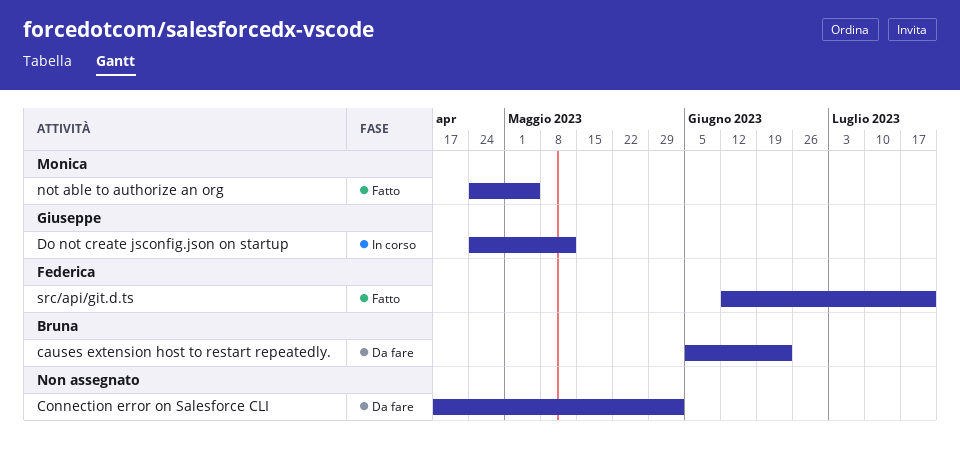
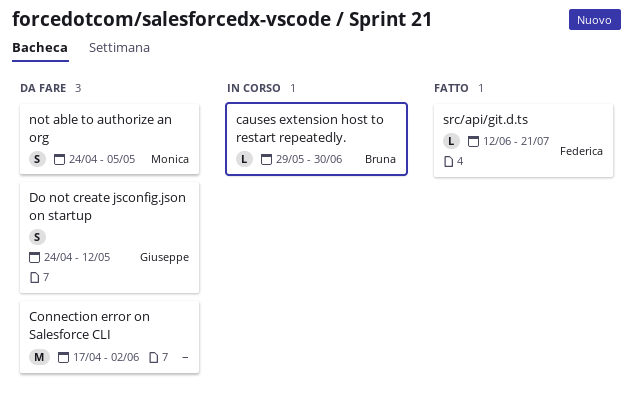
causes extension host to restart repeatedly., status: Da fare -> In corso
causes extension host to restart repeatedly., start: Jun 5 -> May 29
causes extension host to restart repeatedly., due: Jun 23 -> Jun 30
Do not create jsconfig.json on startup, status: In corso -> Da fare
not able to authorize an org, status: Fatto -> Da fare

